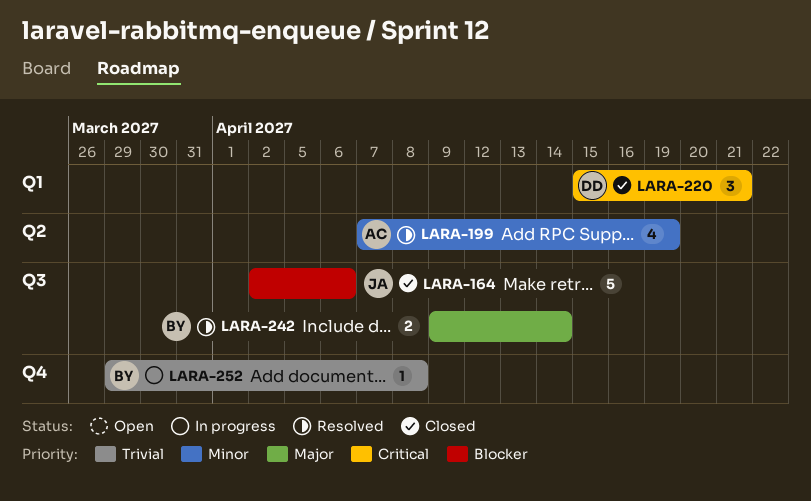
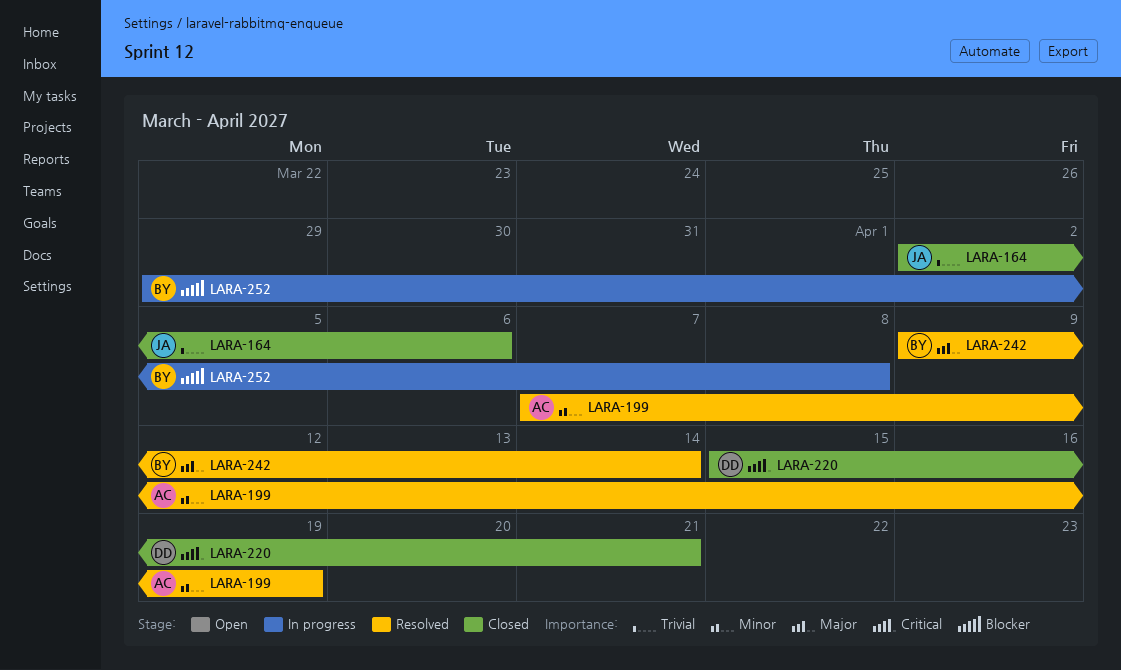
LARA-164, priority: Blocker -> Trivial
LARA-252, priority: Trivial -> Blocker

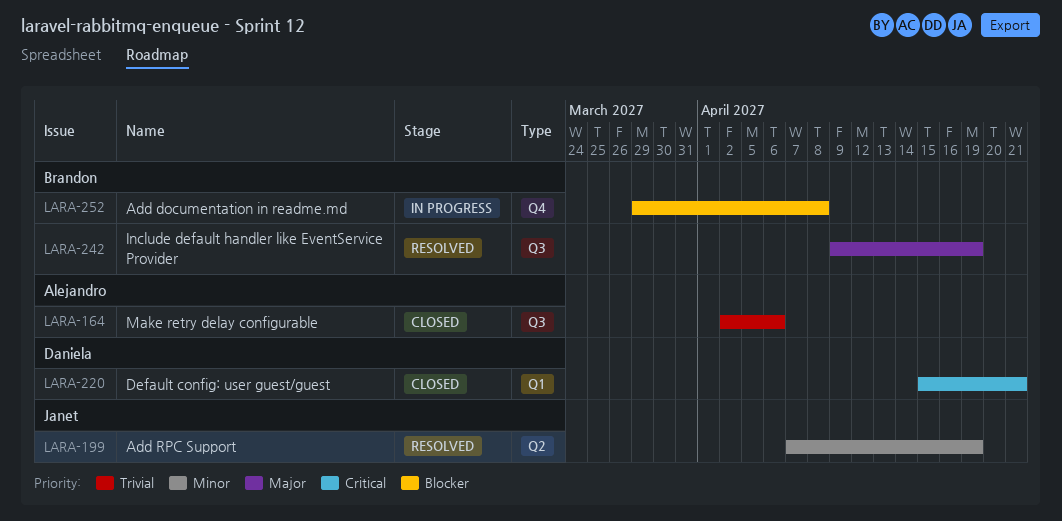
LARA-164, owner: Janet -> Alejandro
LARA-199, owner: Alejandro -> Janet
LARA-242, due: Apr 14 -> Apr 19

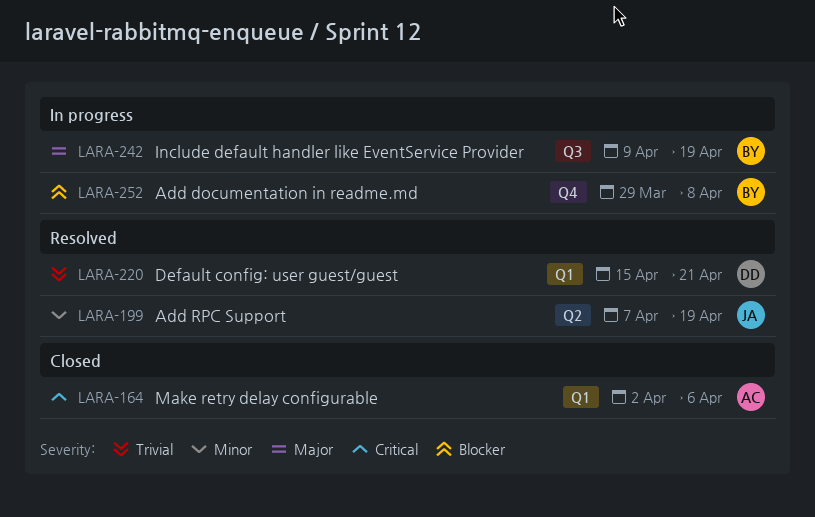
LARA-164, priority: Trivial -> Critical
LARA-164, label: Q3 -> Q1
LARA-220, status: Closed -> Resolved
LARA-220, priority: Critical -> Trivial
LARA-242, status: Resolved -> In progress

